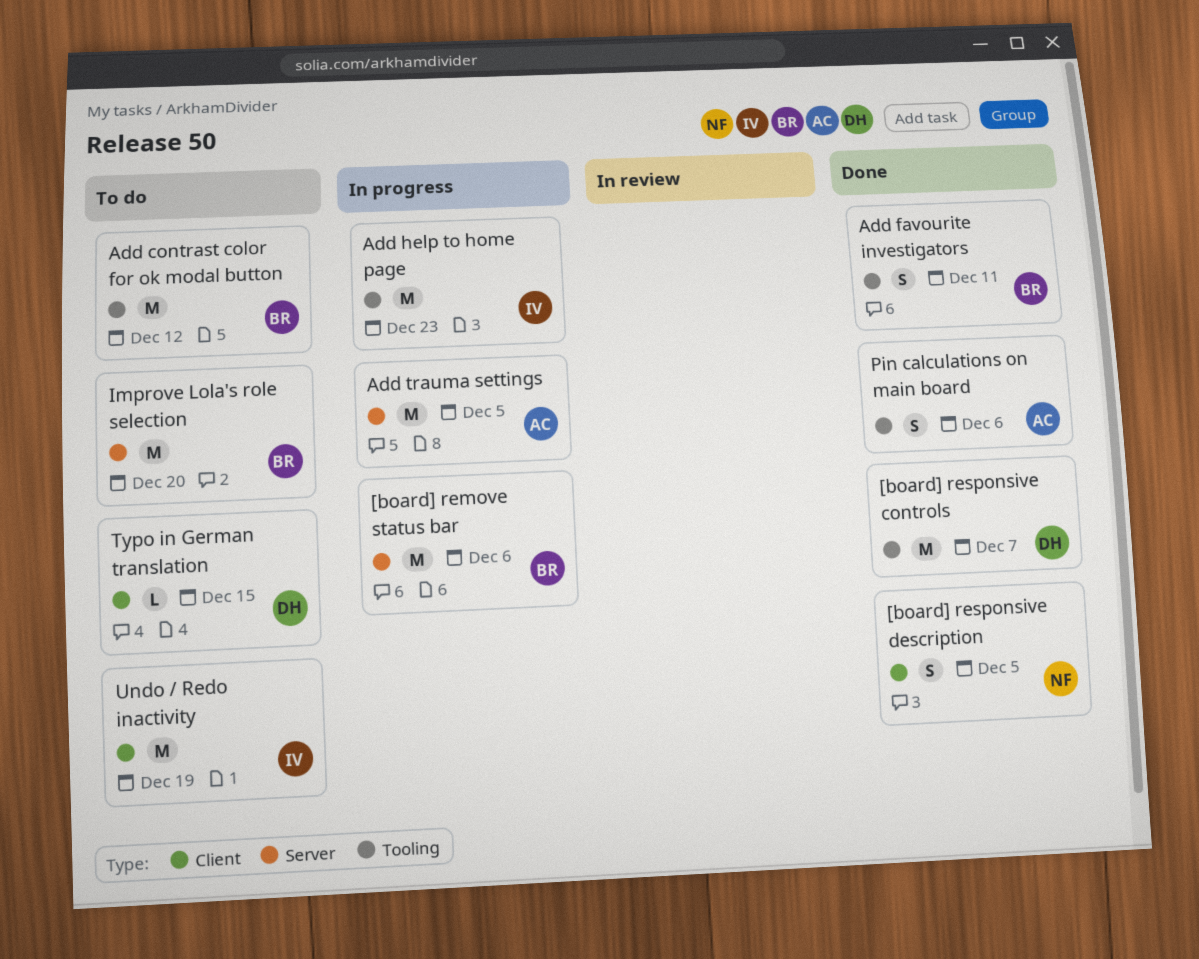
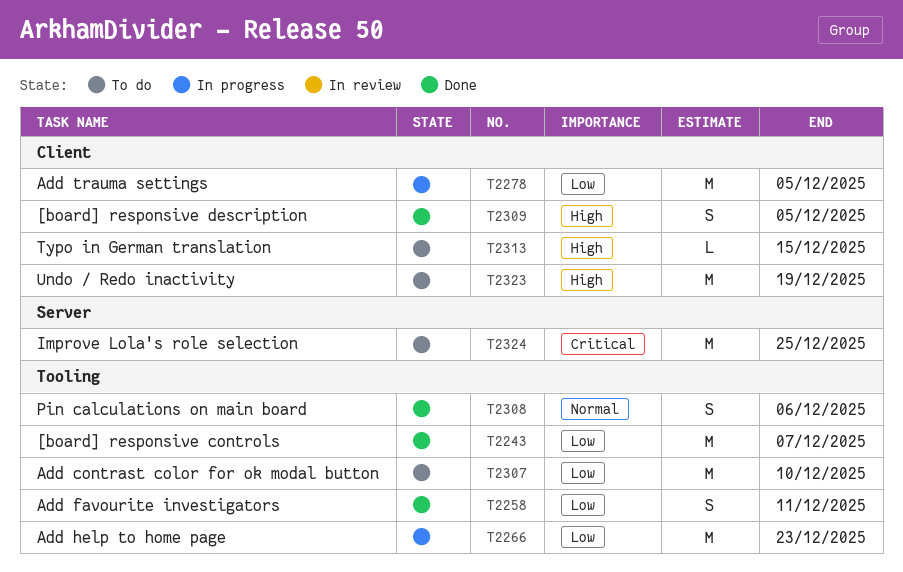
[board] remove status bar: present -> none
Add contrast color for ok modal button, due: Dec 12 -> Dec 10
Add trauma settings, label: Server -> Client
Improve Lola's role selection, due: Dec 20 -> Dec 25

